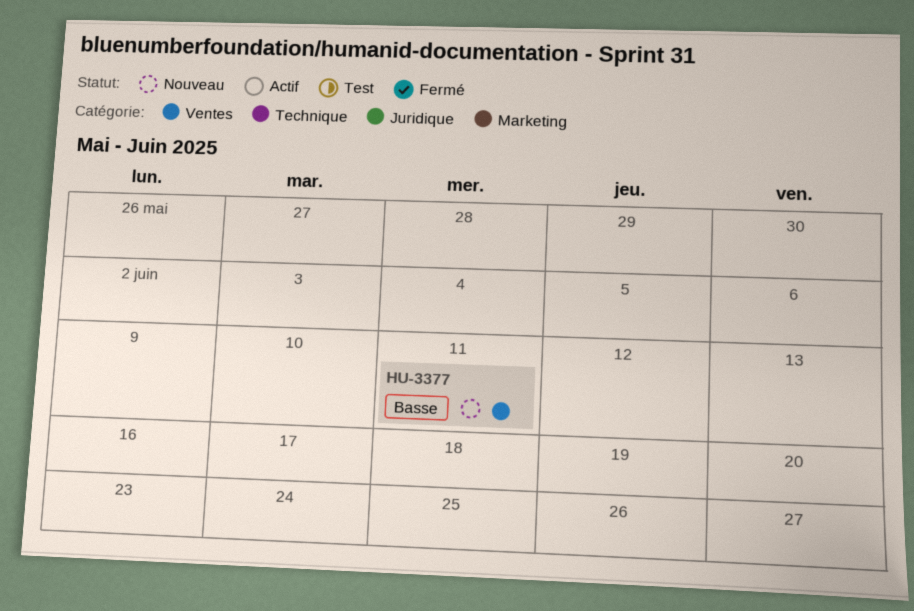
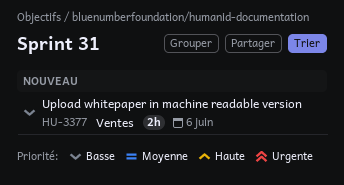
HU-3377, due: Jun 11 -> Jun 6

